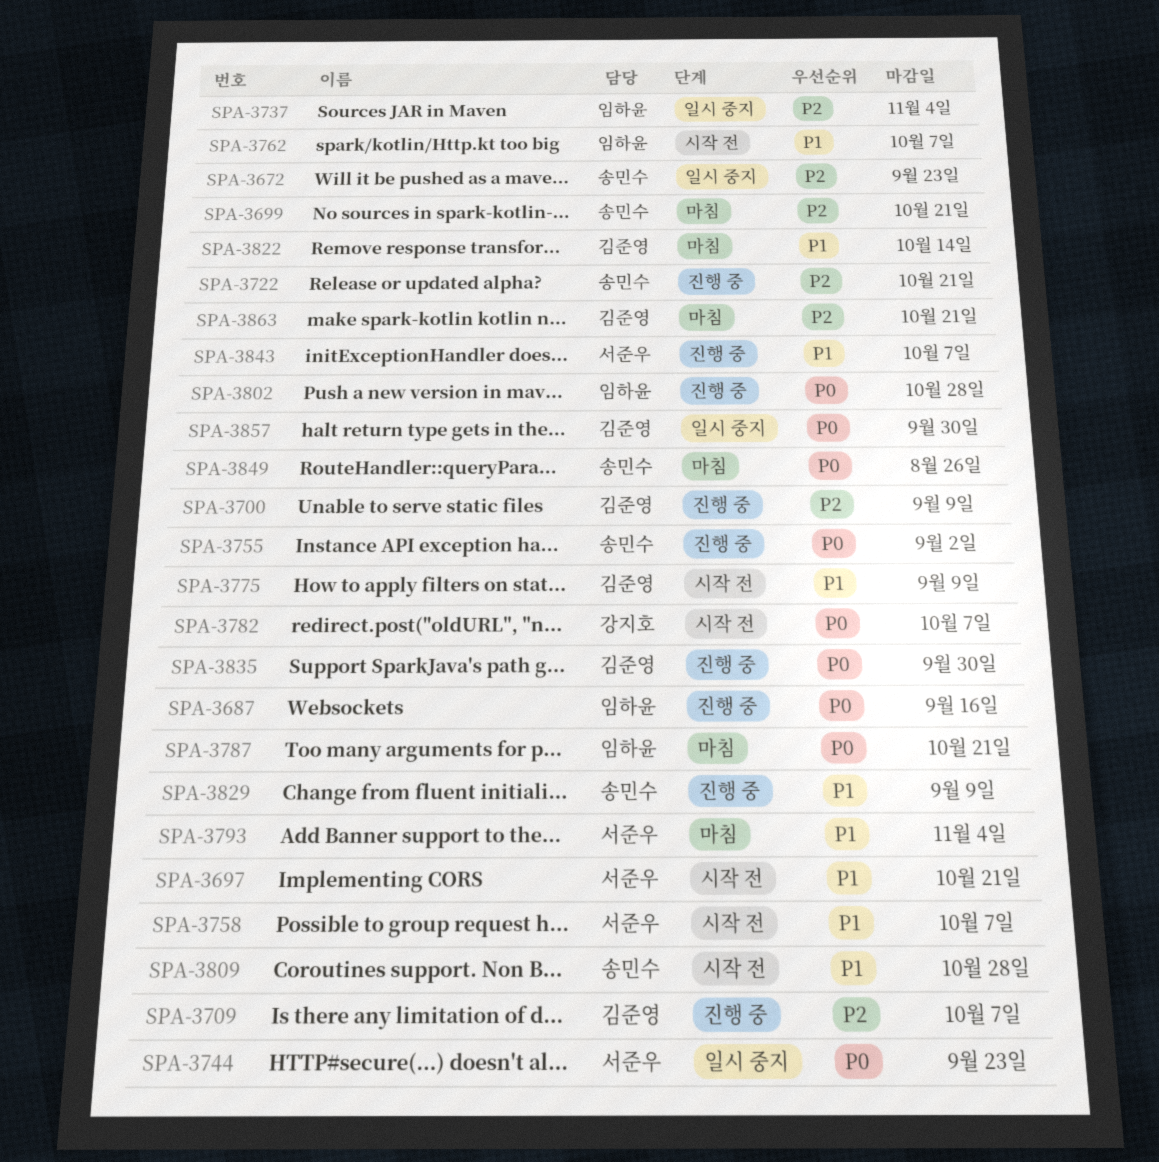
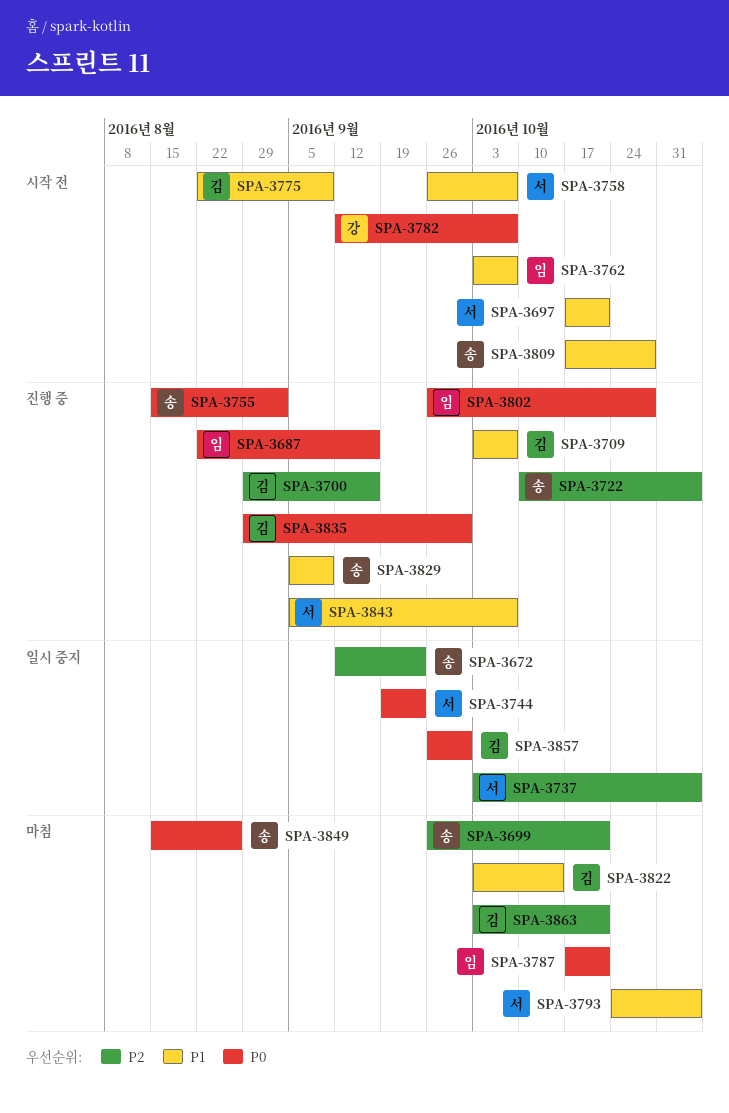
SPA-3700, due: Sep 9 -> Sep 16
SPA-3709, priority: P2 -> P1
SPA-3722, due: Oct 21 -> Nov 4
SPA-3737, owner: 임하윤 -> 서준우

